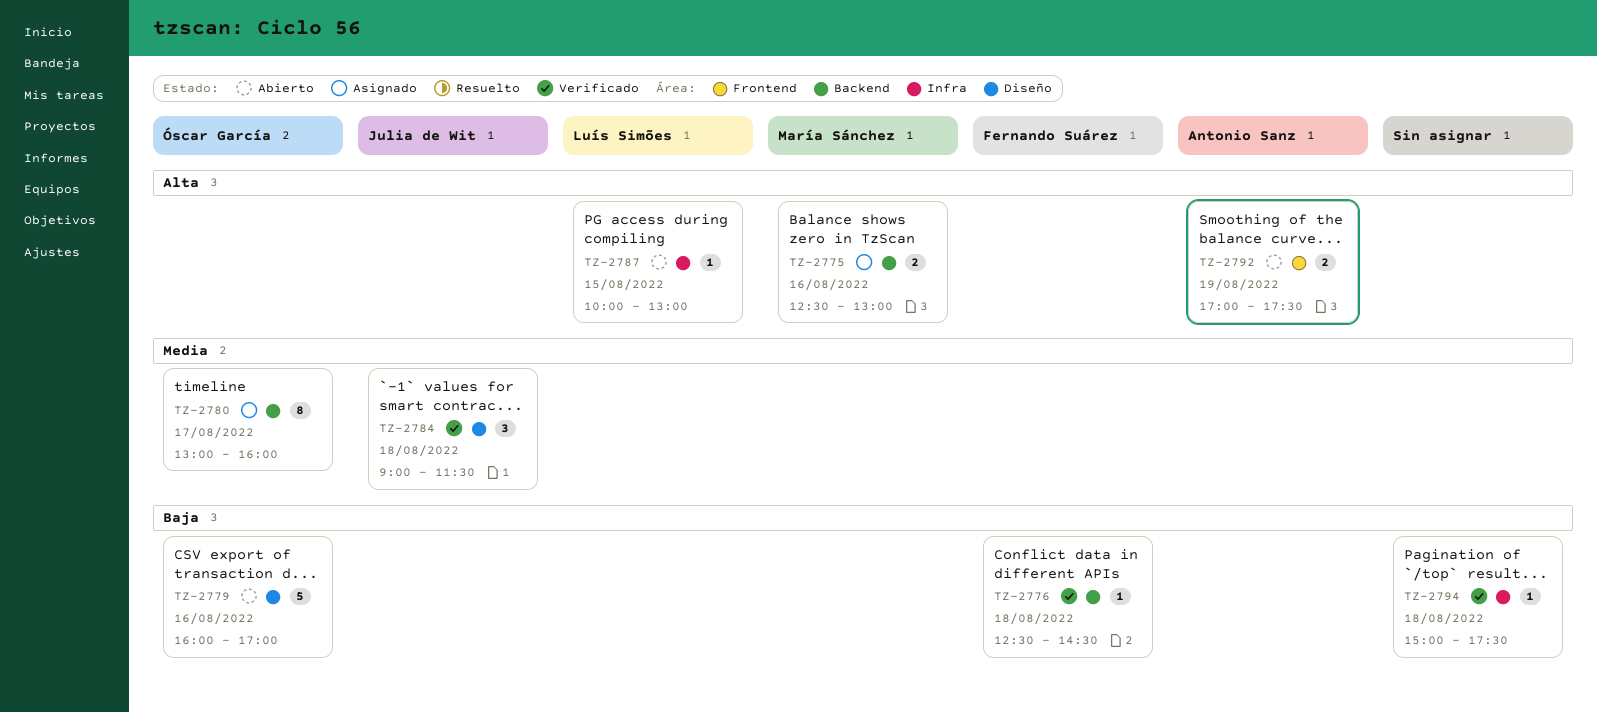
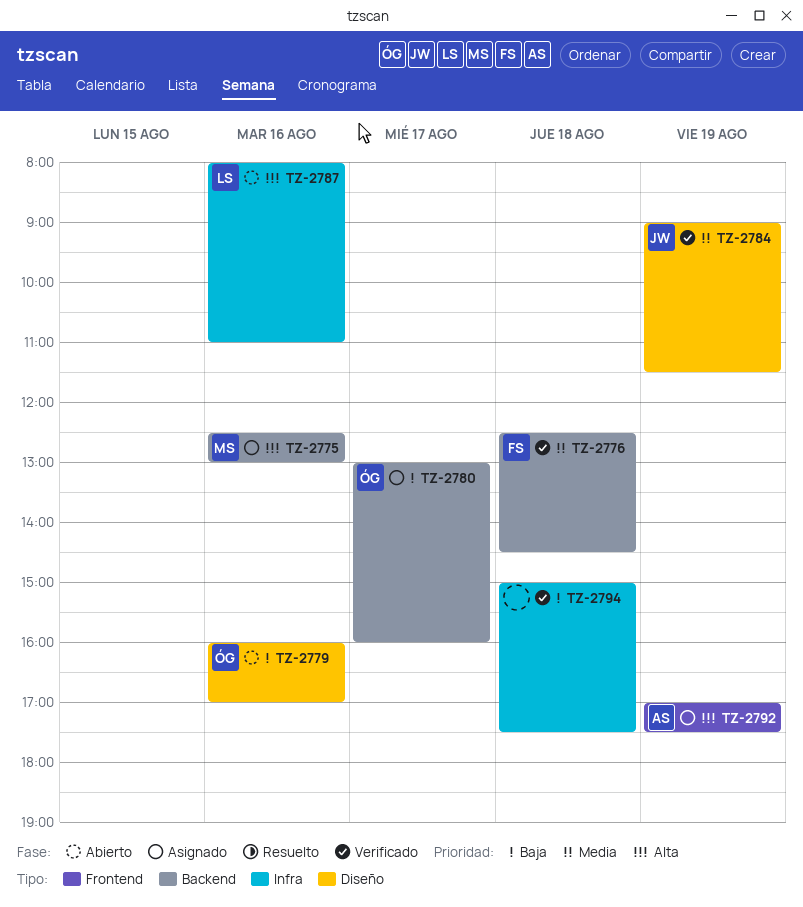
TZ-2776, priority: Baja -> Media
TZ-2780, priority: Media -> Baja
TZ-2784, day: Aug 18 -> Aug 19
TZ-2787, day: Aug 15 -> Aug 16
TZ-2787, begins: 10:00 -> 08:00
TZ-2787, ends: 13:00 -> 11:00
TZ-2792, status: Abierto -> Asignado

